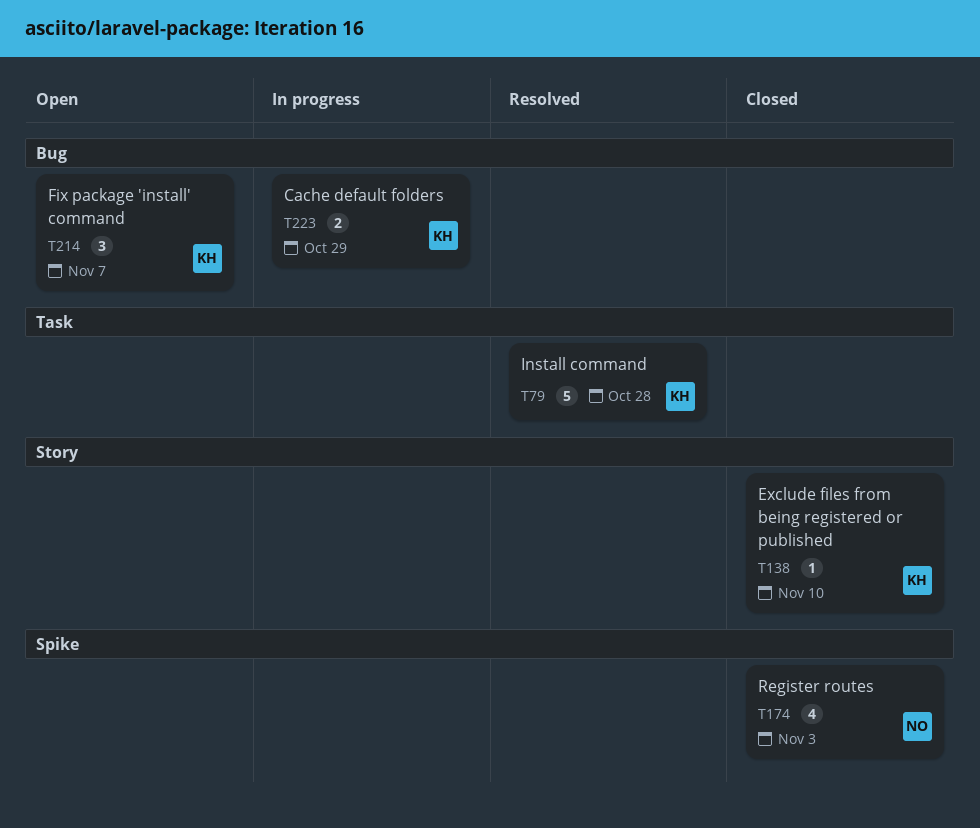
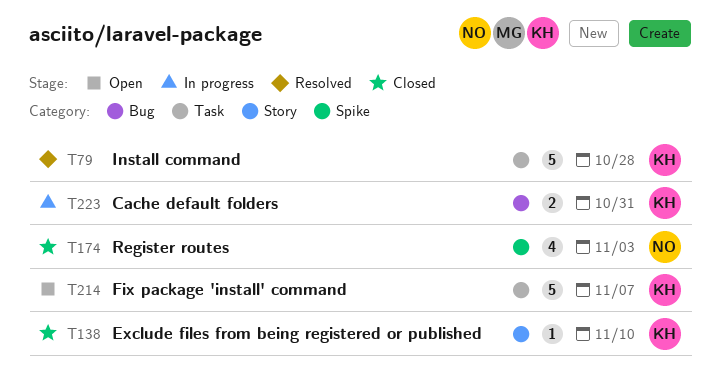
T214, label: Bug -> Task
T214, estimate: 3 -> 5
T223, due: Oct 29 -> Oct 31

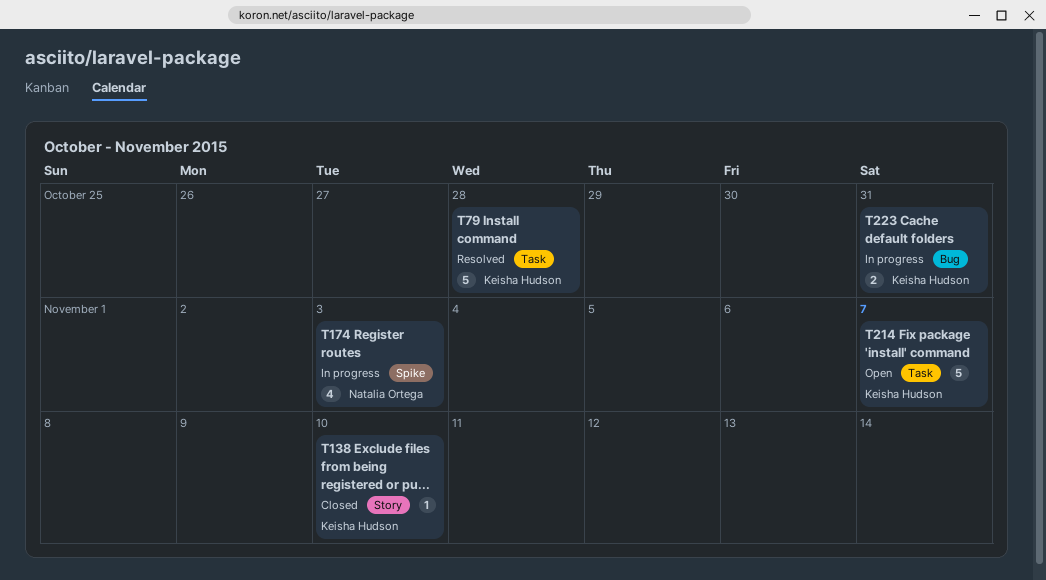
T174, status: Closed -> In progress

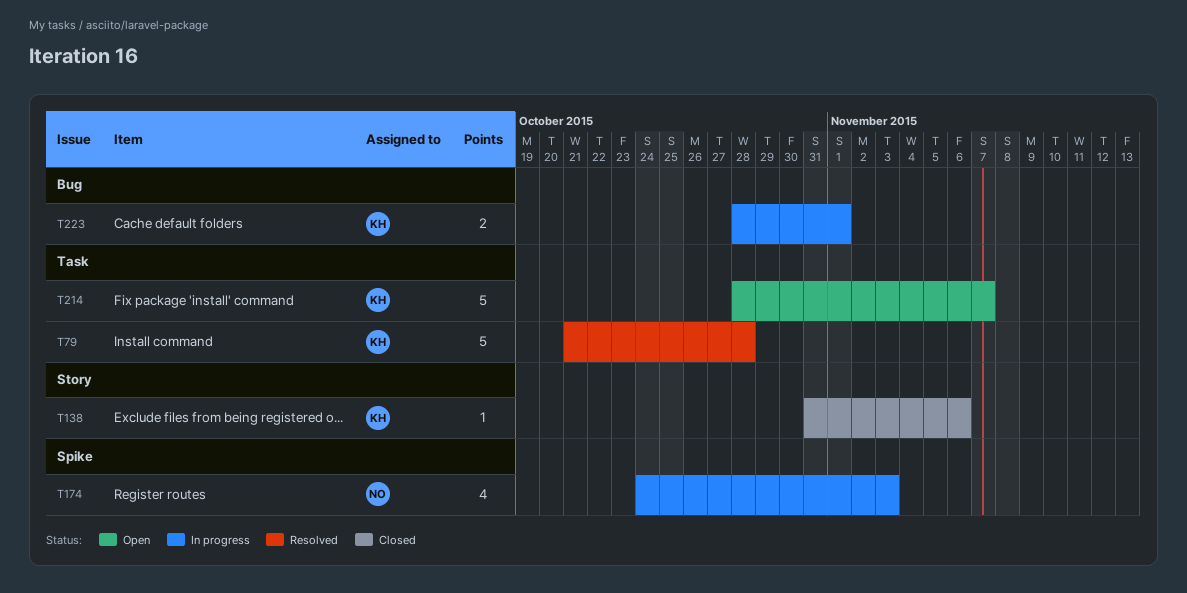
T138, due: Nov 10 -> Nov 6
T223, due: Oct 31 -> Nov 1

